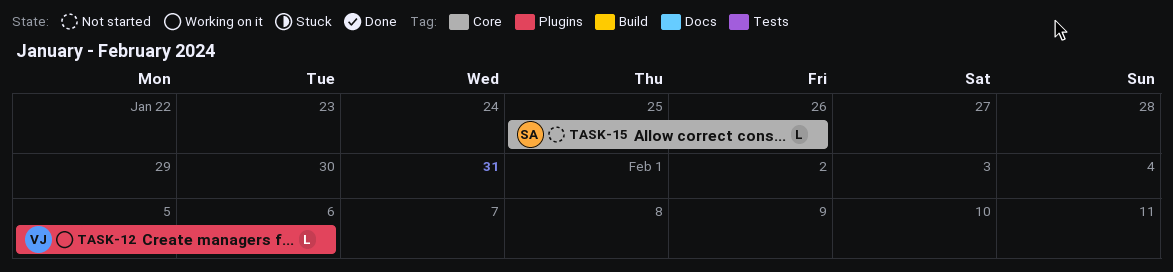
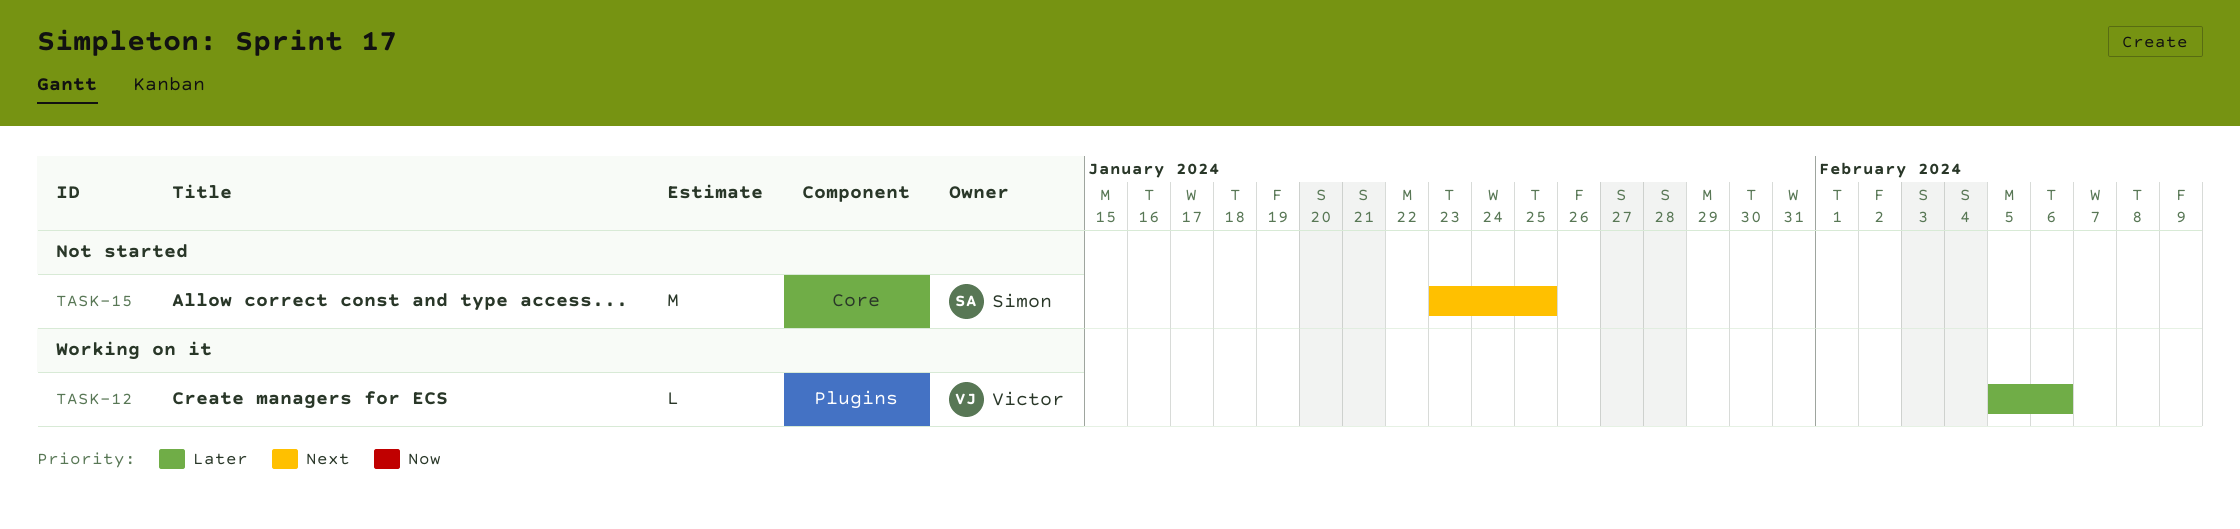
TASK-15, estimate: L -> M
TASK-15, start: Jan 25 -> Jan 23
TASK-15, due: Jan 26 -> Jan 25

